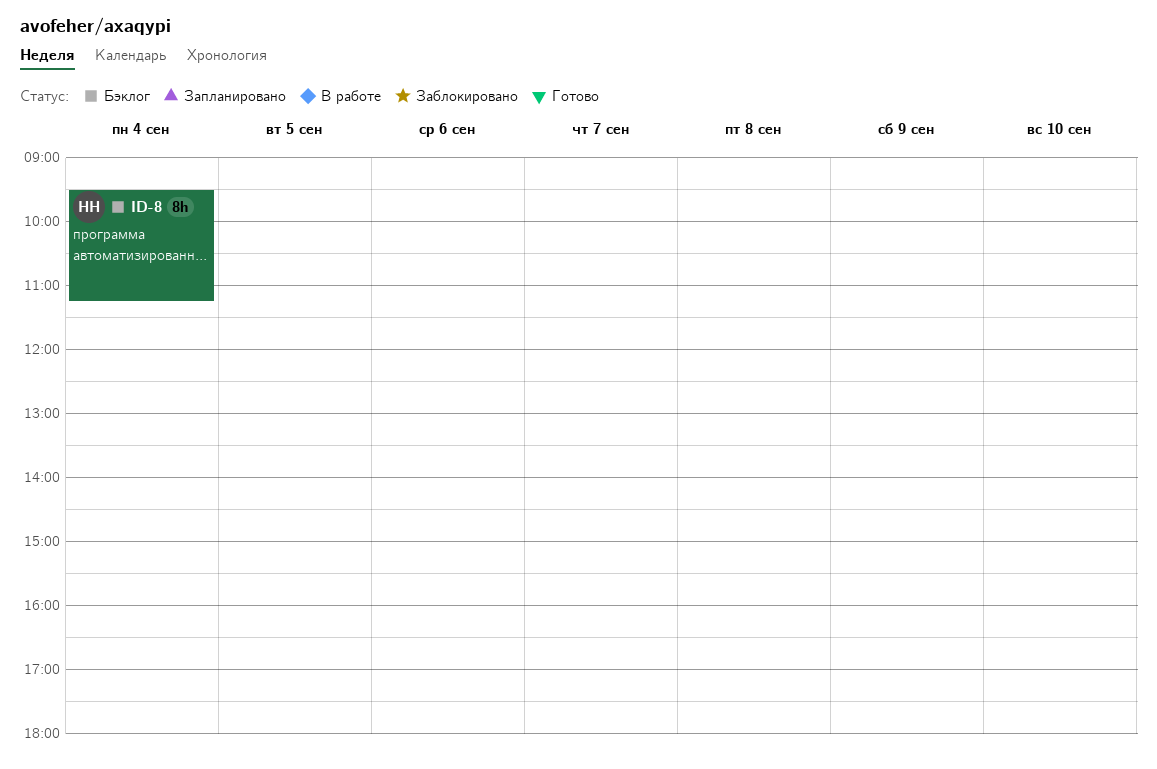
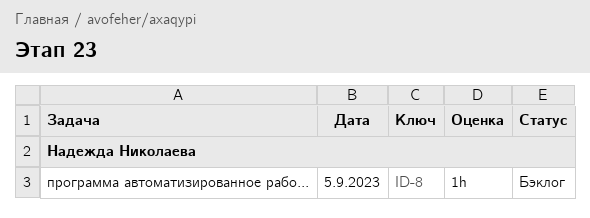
ID-8, estimate: 8h -> 1h
ID-8, day: Sep 4 -> Sep 5

